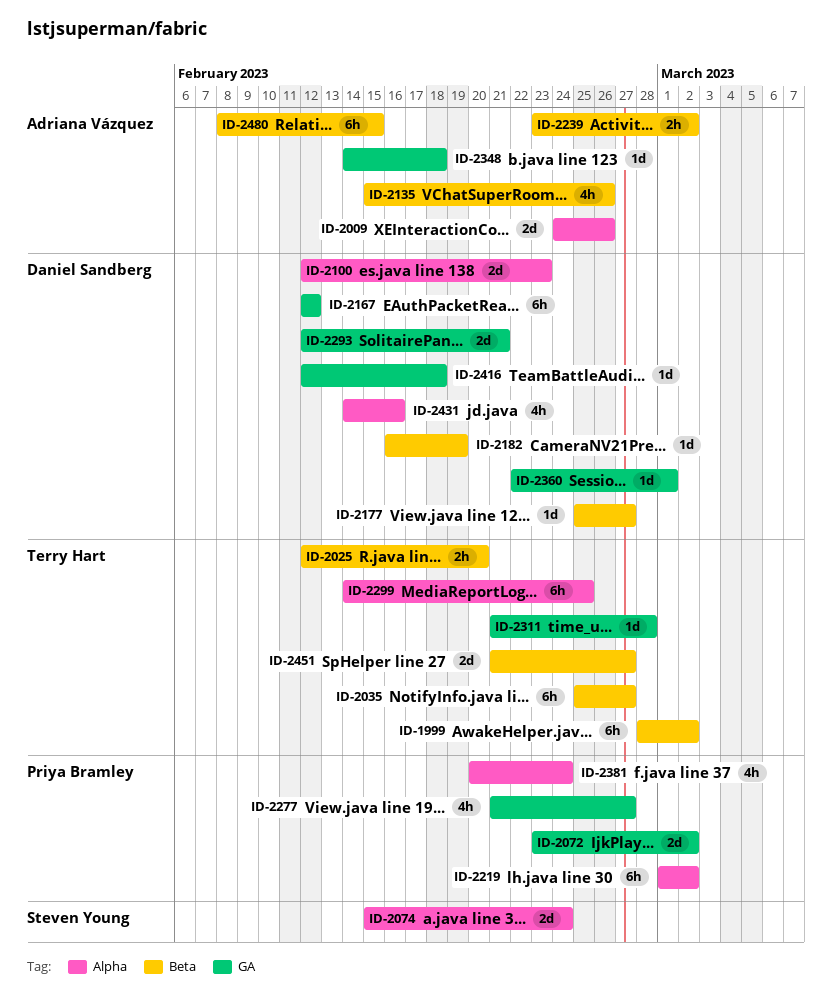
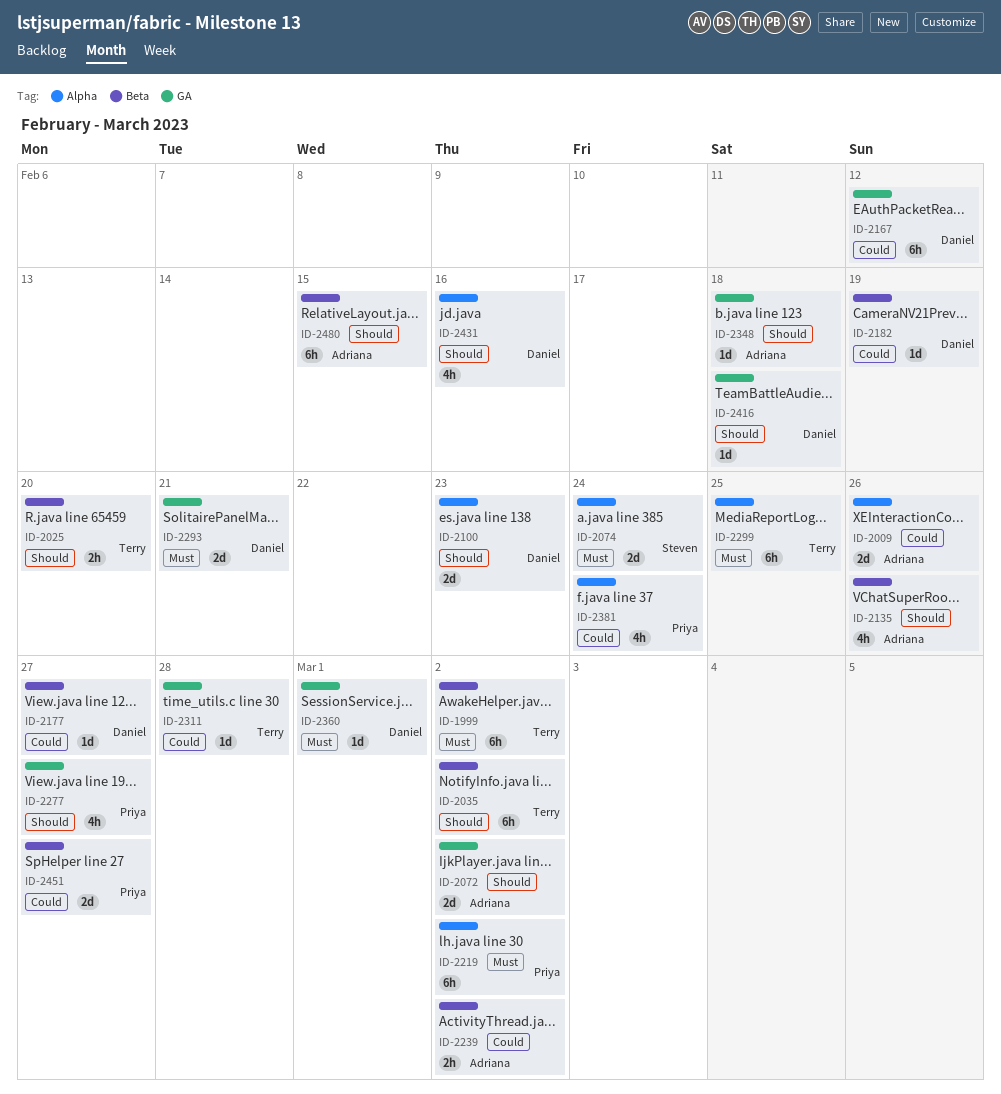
ID-2035, due: Feb 27 -> Mar 2
ID-2072, owner: Priya Bramley -> Adriana Vázquez
ID-2451, owner: Terry Hart -> Priya Bramley

